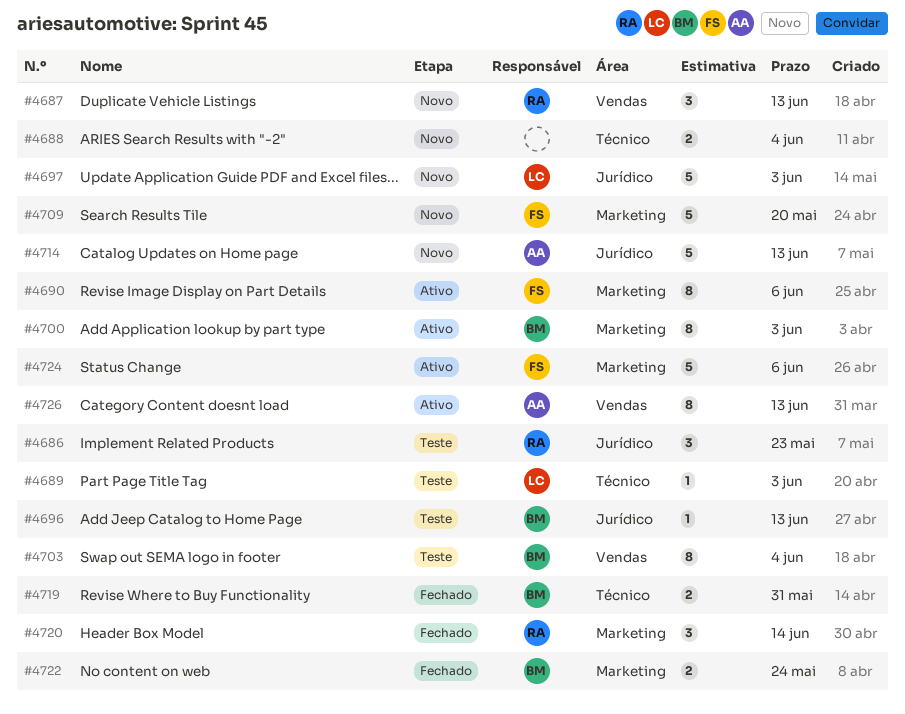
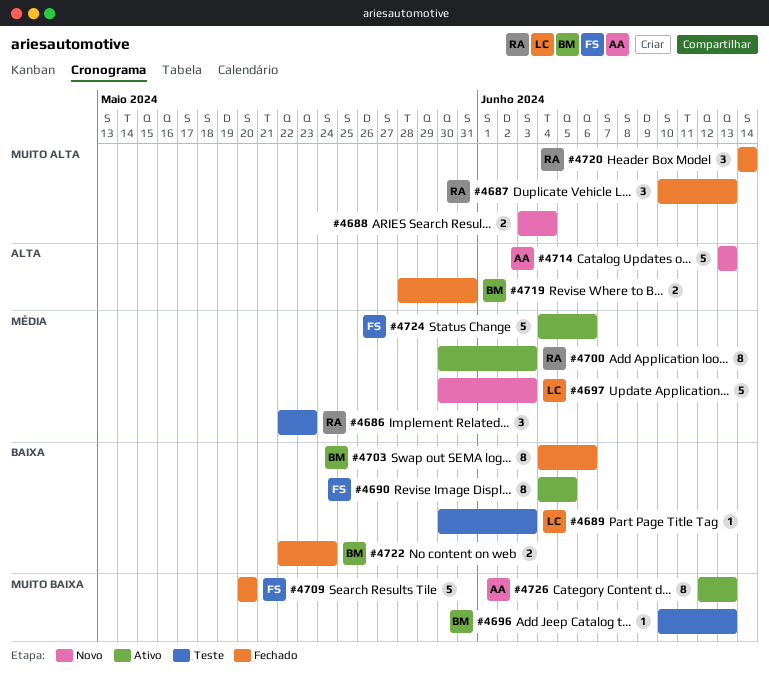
#4687, status: Novo -> Fechado
#4690, due: Jun 6 -> Jun 5
#4700, owner: BM -> RA
#4703, status: Teste -> Fechado
#4703, due: Jun 4 -> Jun 6
#4709, status: Novo -> Fechado

